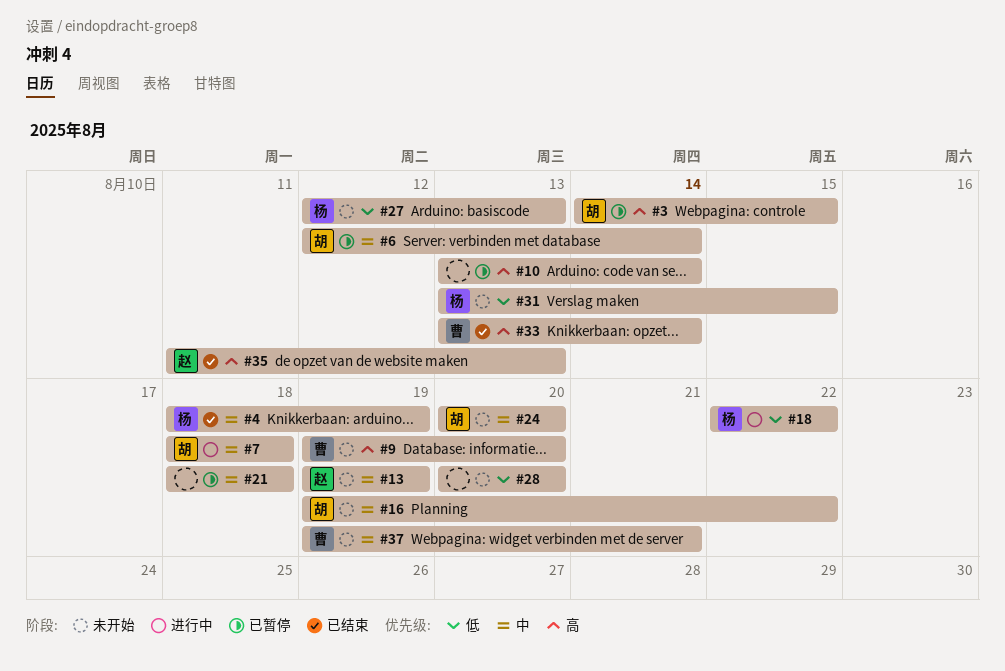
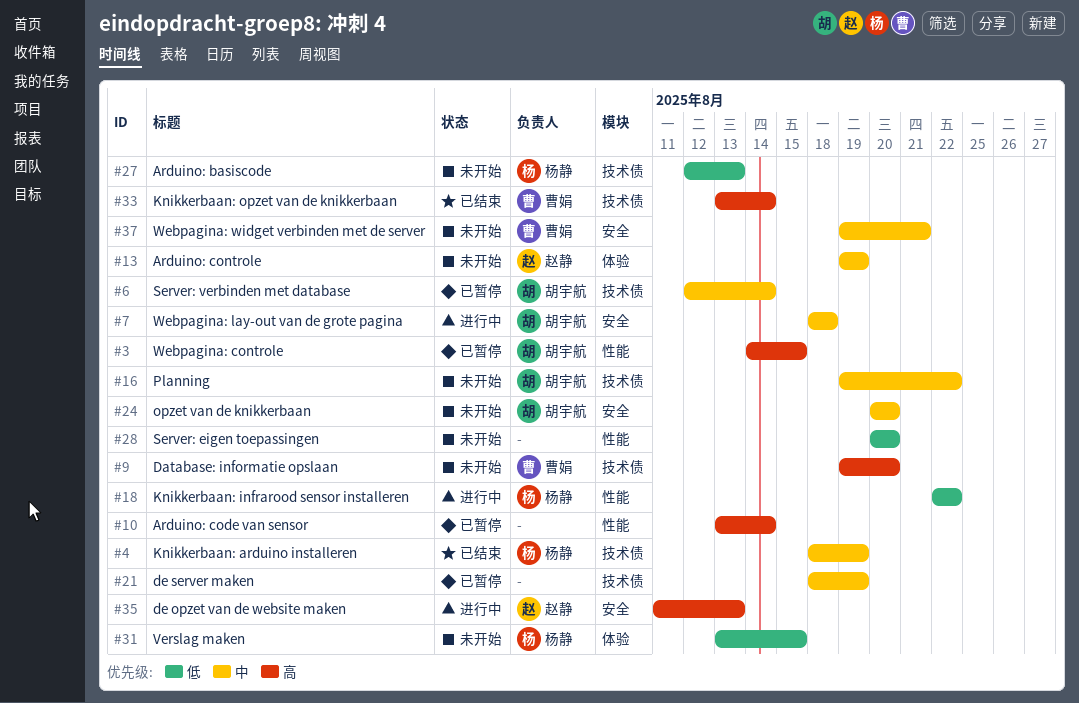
#21, due: Aug 18 -> Aug 19
#35, status: 已结束 -> 进行中

